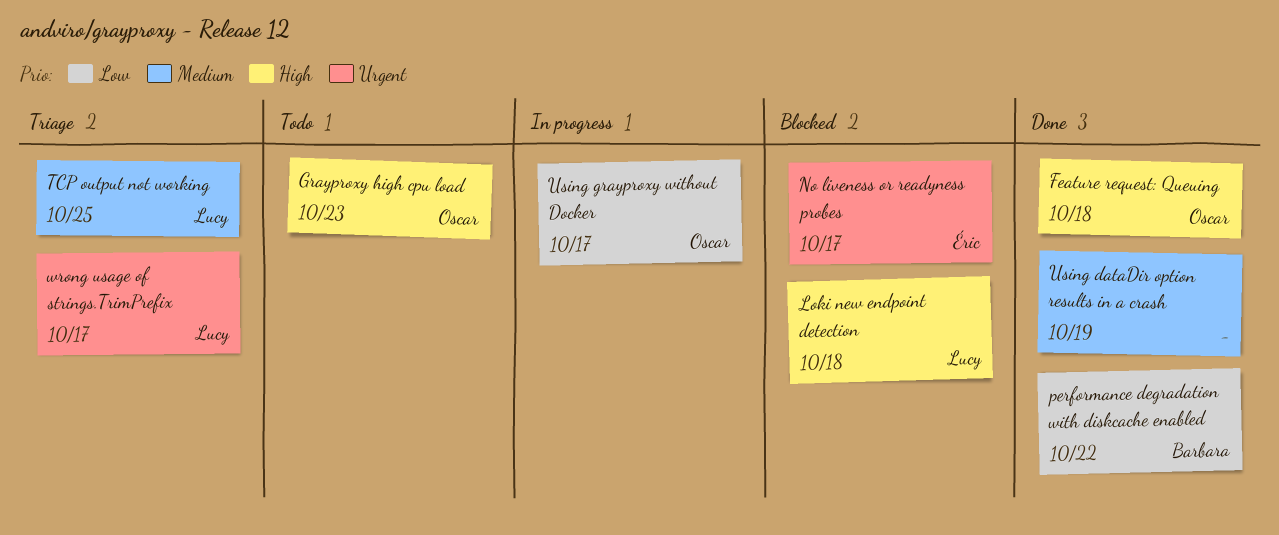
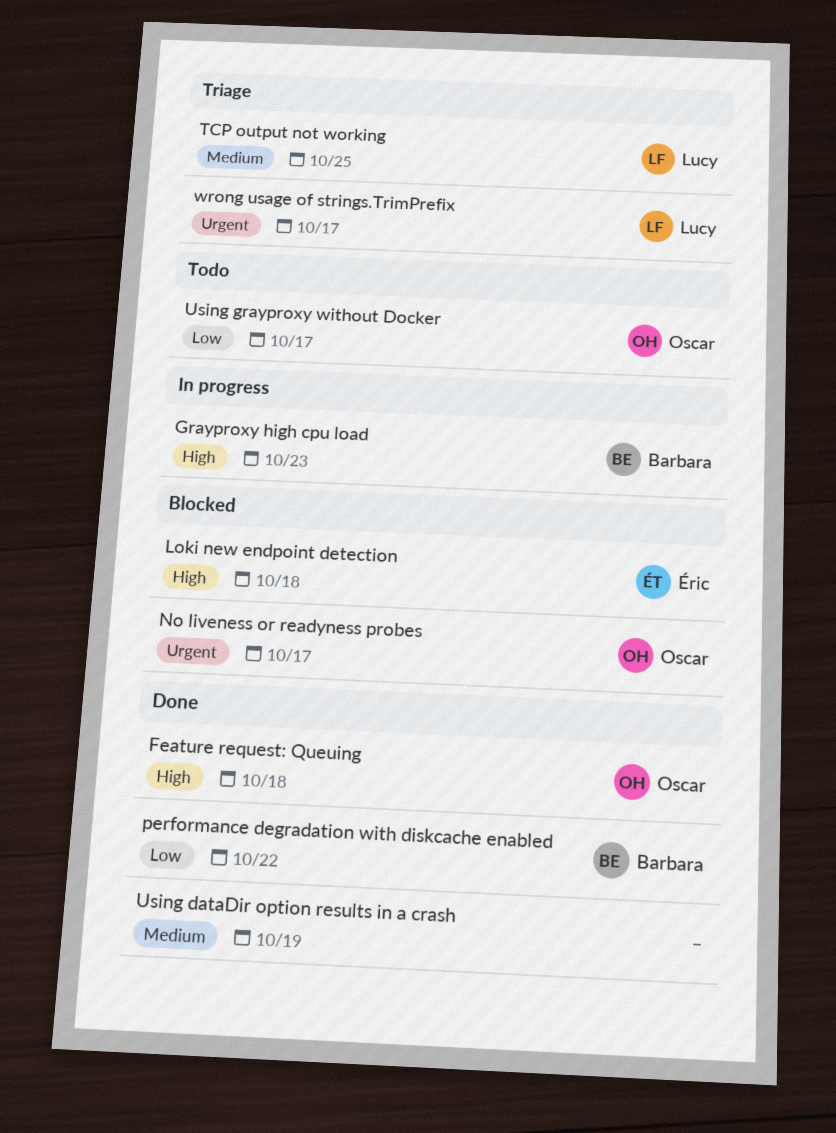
Grayproxy high cpu load, status: Todo -> In progress
Grayproxy high cpu load, owner: Oscar -> Barbara
Loki new endpoint detection, owner: Lucy -> Éric
No liveness or readyness probes, owner: Éric -> Oscar
Using grayproxy without Docker, status: In progress -> Todo

